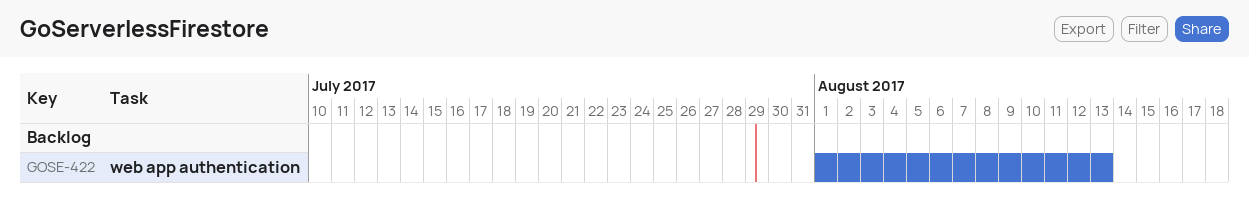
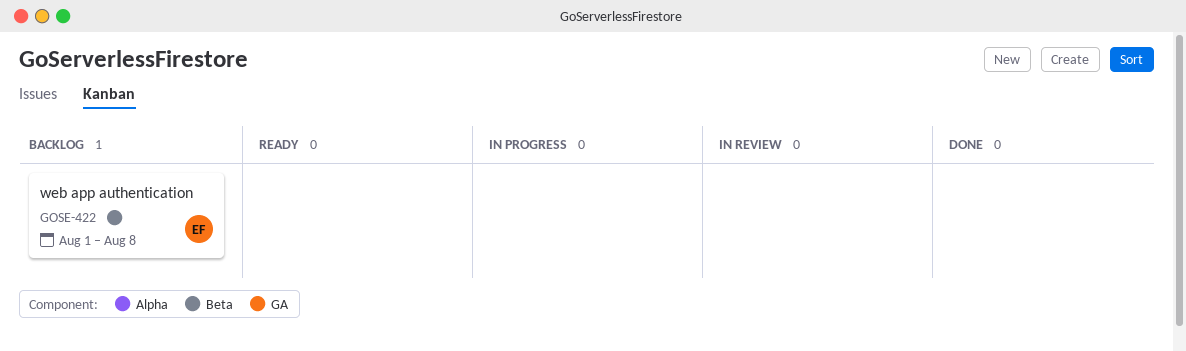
GOSE-422, due: Aug 13 -> Aug 8

